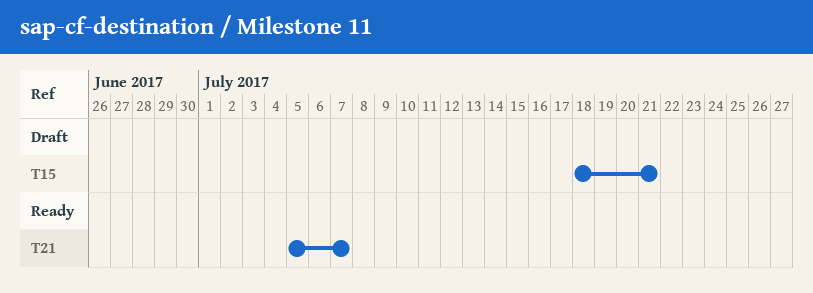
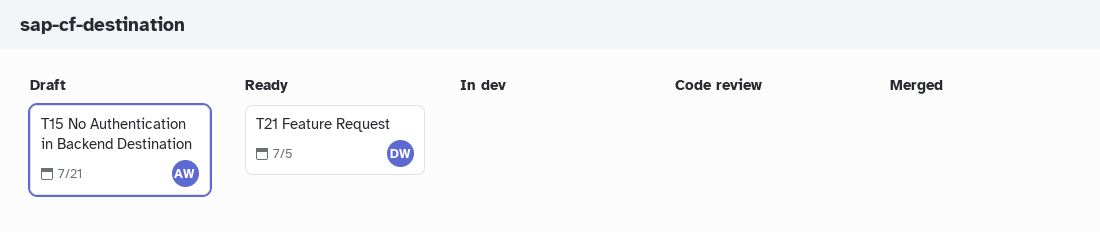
T21, due: Jul 7 -> Jul 5

